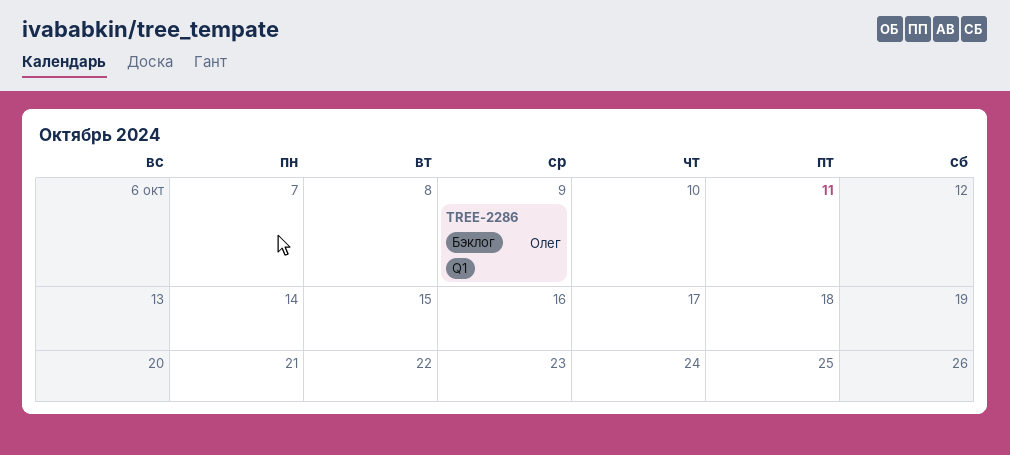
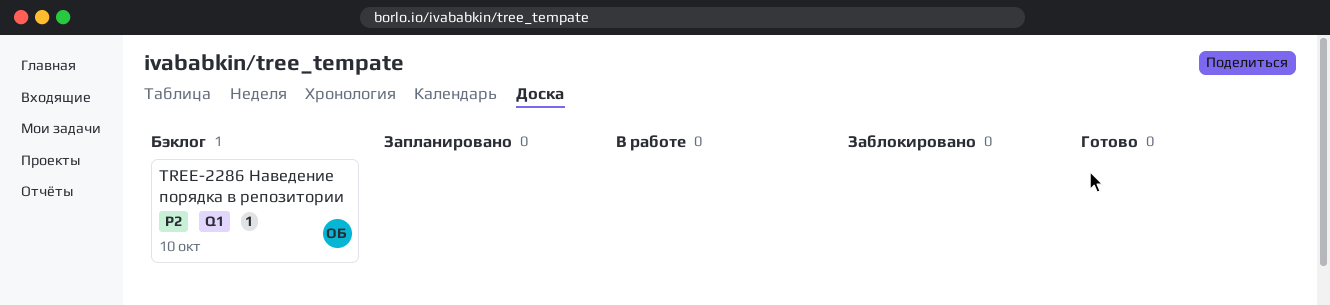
TREE-2286, due: Oct 9 -> Oct 10

